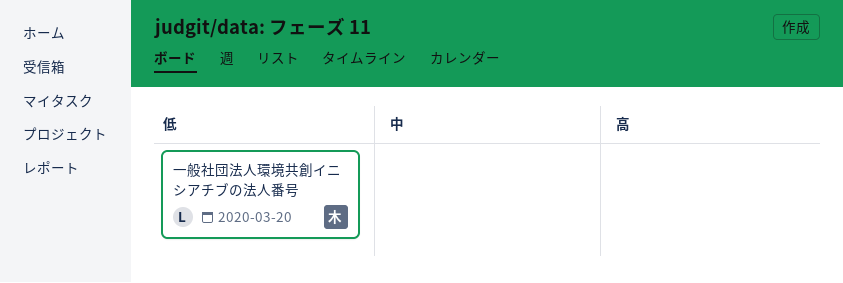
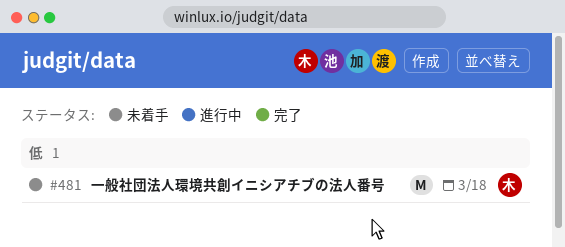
一般社団法人環境共創イニシアチブの法人番号, estimate: L -> M
一般社団法人環境共創イニシアチブの法人番号, due: Mar 20 -> Mar 18

